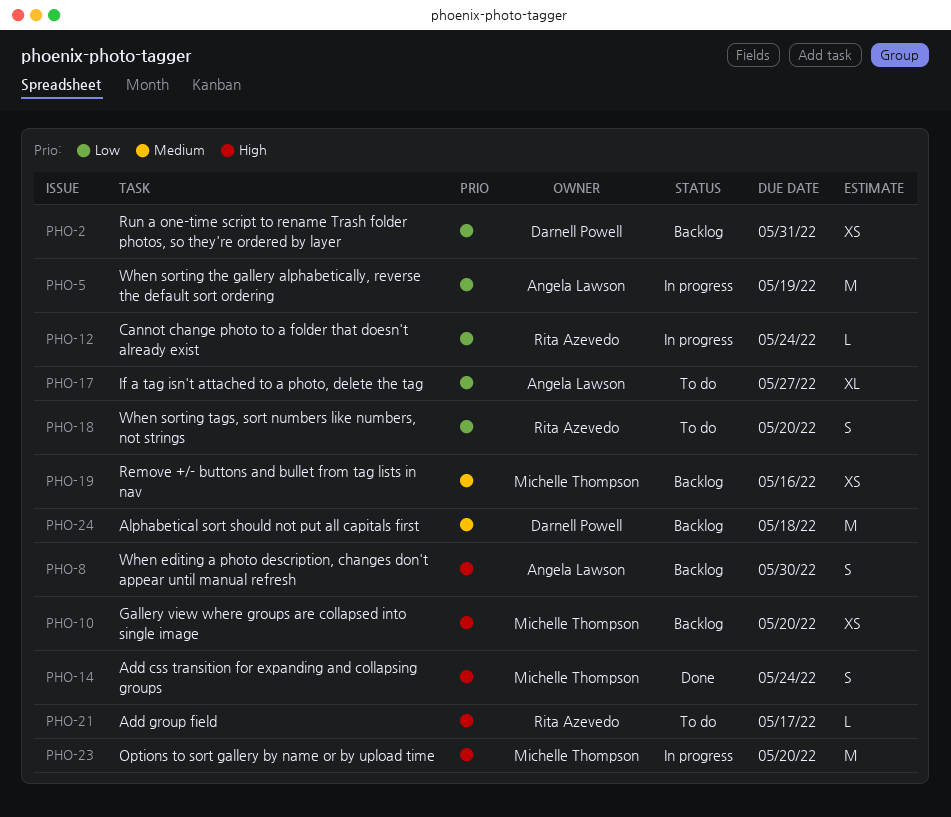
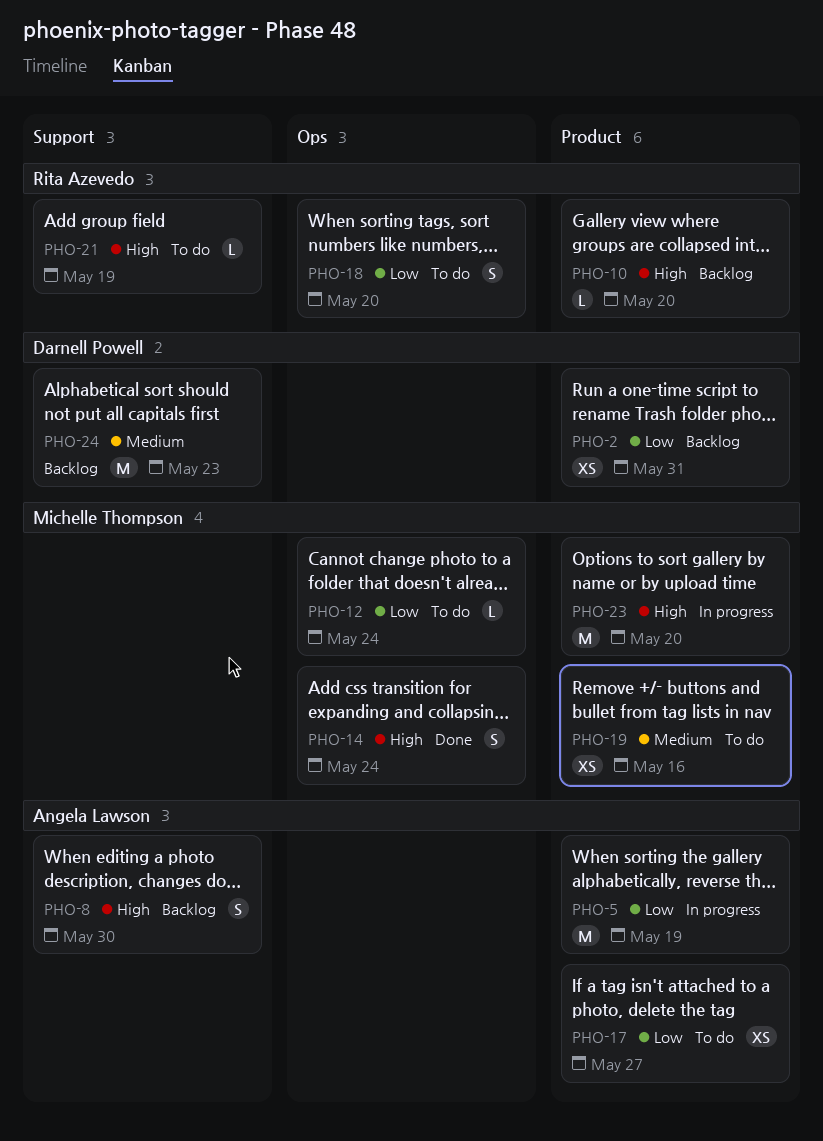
PHO-10, owner: Michelle Thompson -> Rita Azevedo
PHO-10, estimate: XS -> L
PHO-12, status: In progress -> To do
PHO-12, owner: Rita Azevedo -> Michelle Thompson
PHO-17, estimate: XL -> XS
PHO-19, status: Backlog -> To do
PHO-21, due: May 17 -> May 19
PHO-24, due: May 18 -> May 23

